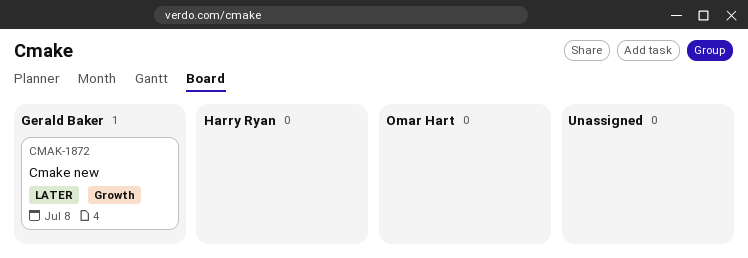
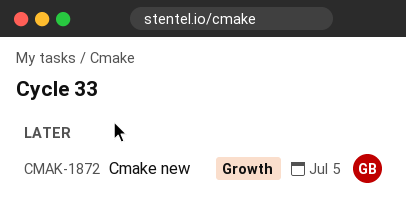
CMAK-1872, due: Jul 8 -> Jul 5

